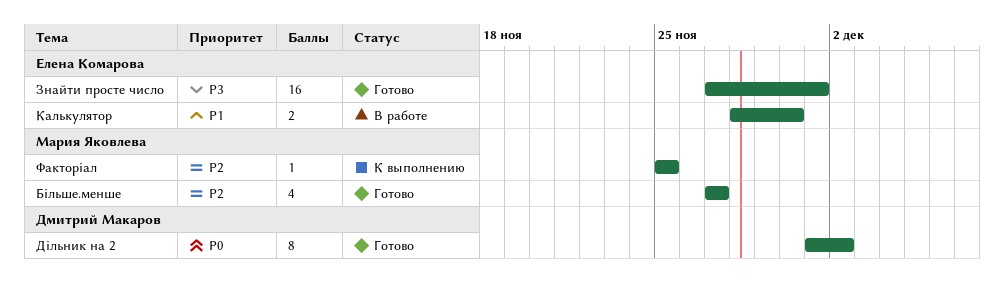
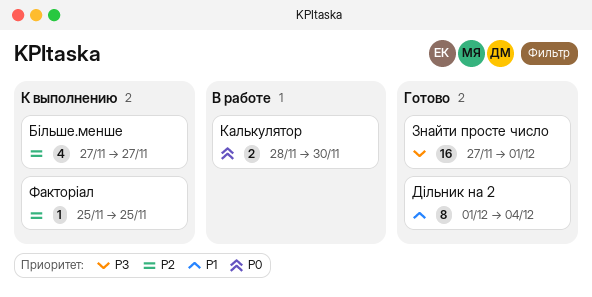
Більше.менше, status: Готово -> К выполнению
Дільник на 2, priority: P0 -> P1
Дільник на 2, due: Dec 2 -> Dec 4
Калькулятор, priority: P1 -> P0

